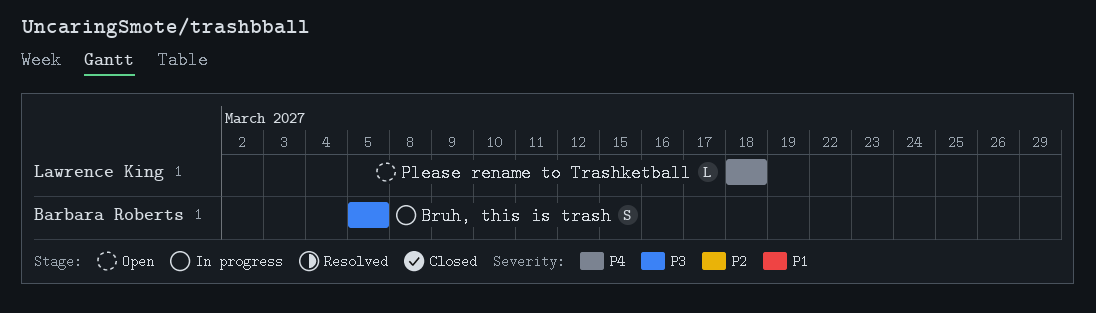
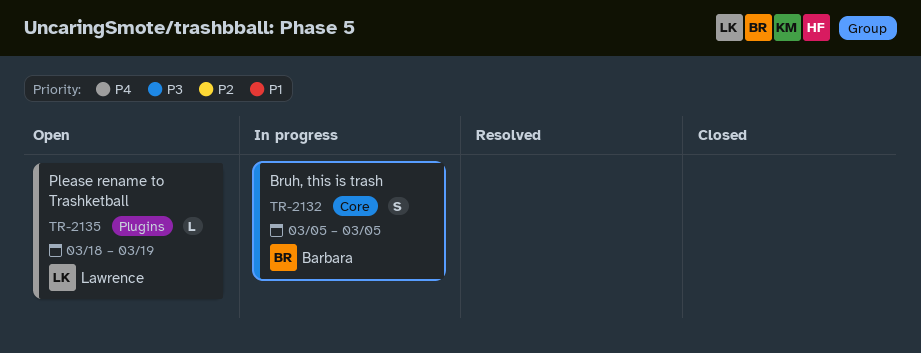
Please rename to Trashketball, due: Mar 18 -> Mar 19

